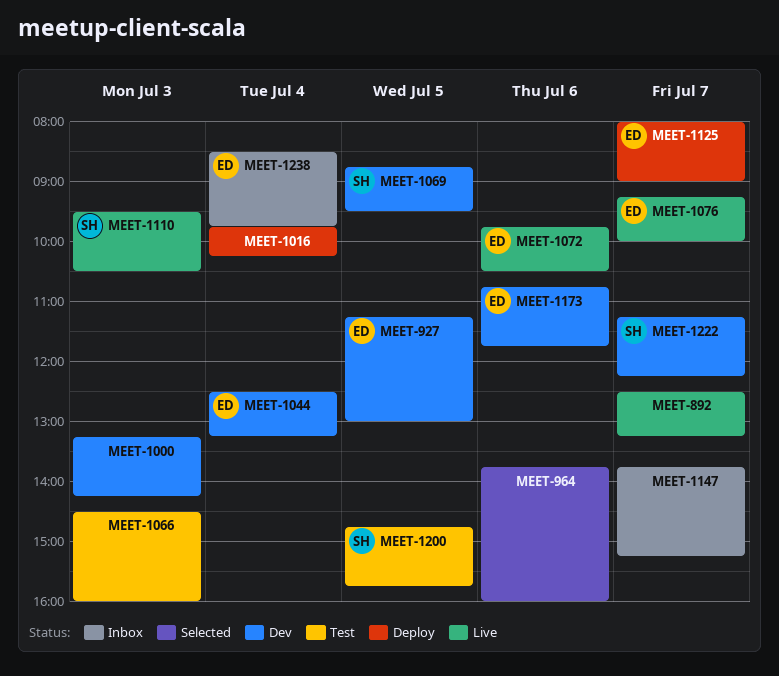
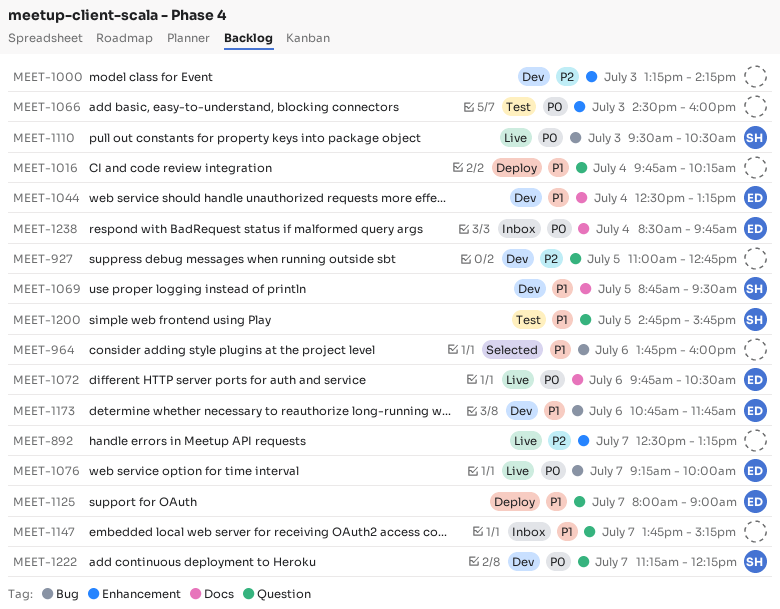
MEET-927, owner: ED -> none
MEET-927, begins: 11:15 -> 11:00
MEET-927, ends: 13:00 -> 12:45

